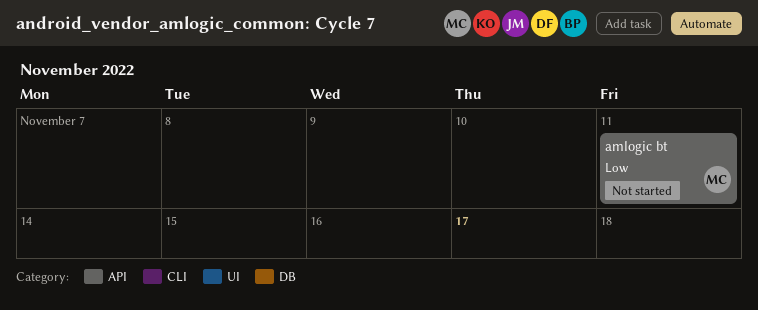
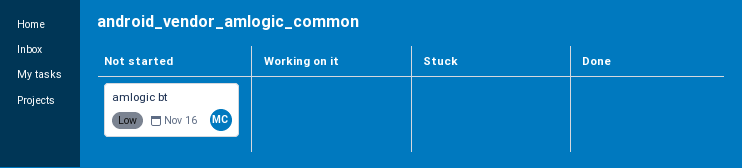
amlogic bt, due: Nov 11 -> Nov 16

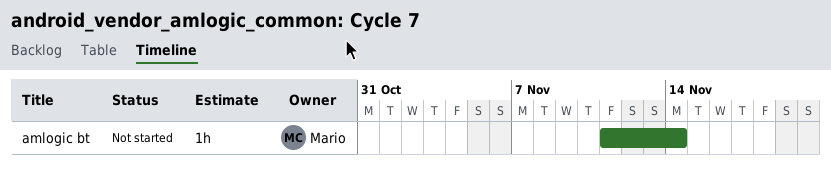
amlogic bt, due: Nov 16 -> Nov 14

